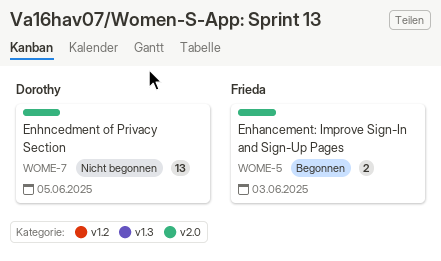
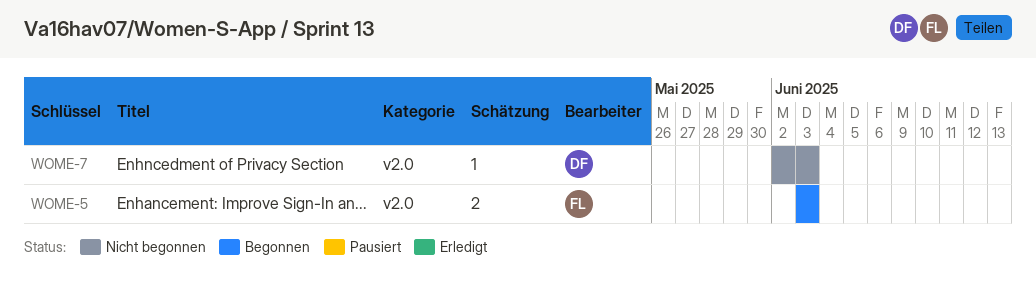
WOME-7, estimate: 13 -> 1
WOME-7, due: Jun 5 -> Jun 3

